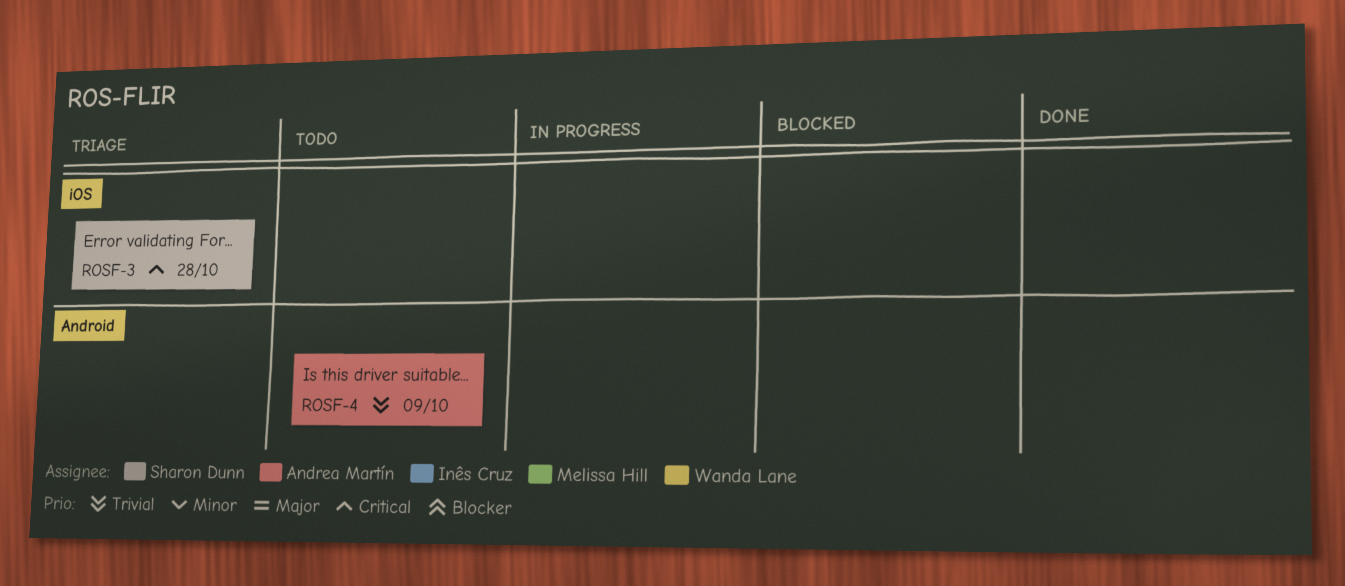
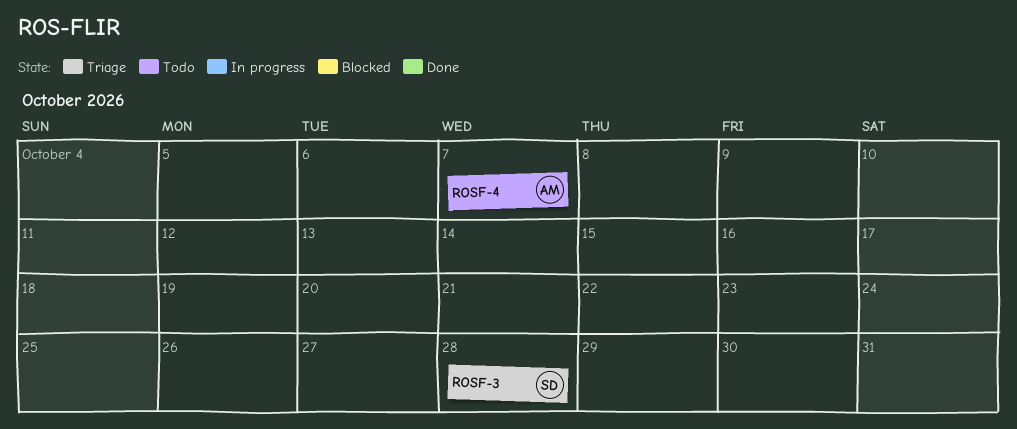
ROSF-4, due: Oct 9 -> Oct 7

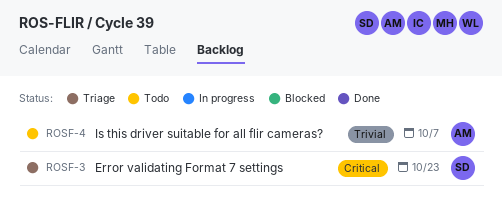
ROSF-3, due: Oct 28 -> Oct 23

